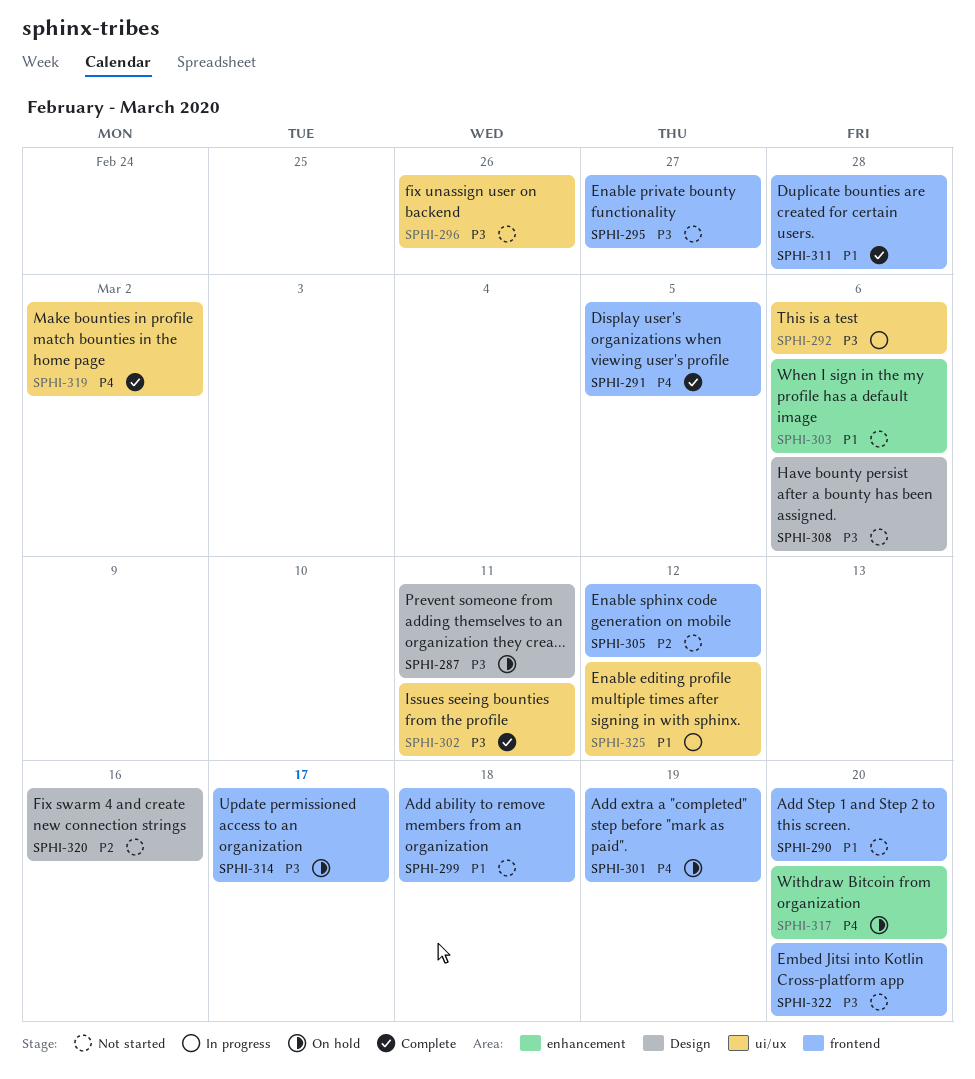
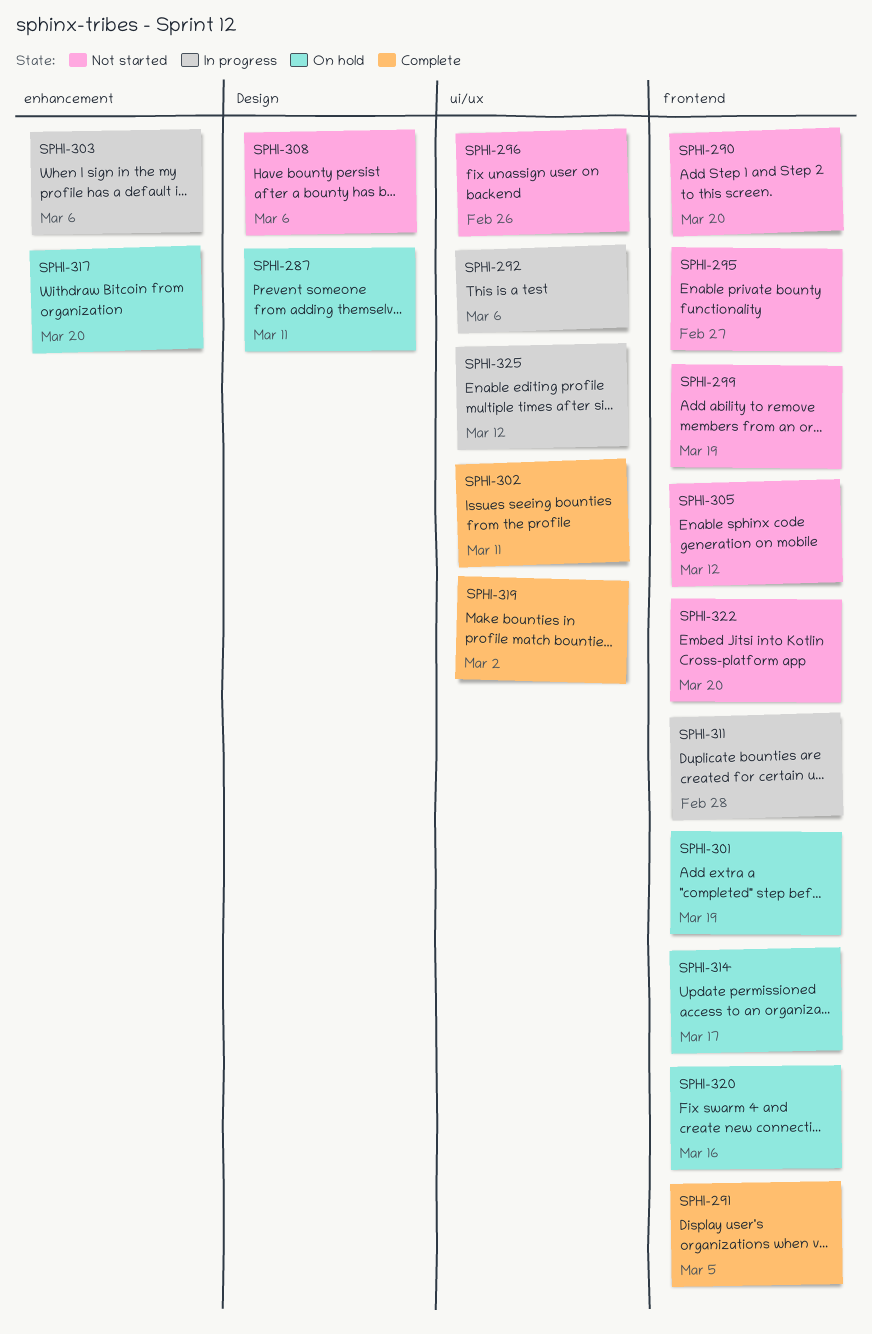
SPHI-299, due: Mar 18 -> Mar 19
SPHI-303, status: Not started -> In progress
SPHI-311, status: Complete -> In progress
SPHI-320, status: Not started -> On hold
SPHI-320, label: Design -> frontend

